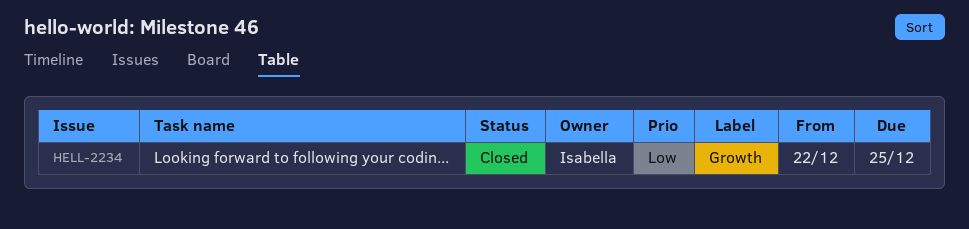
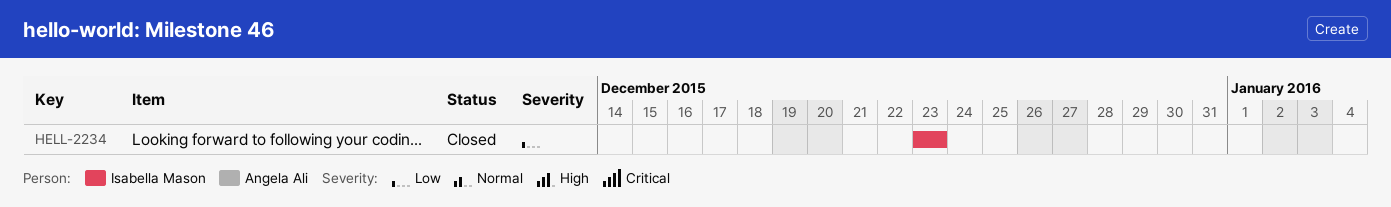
HELL-2234, start: Dec 22 -> Dec 23
HELL-2234, due: Dec 25 -> Dec 23

